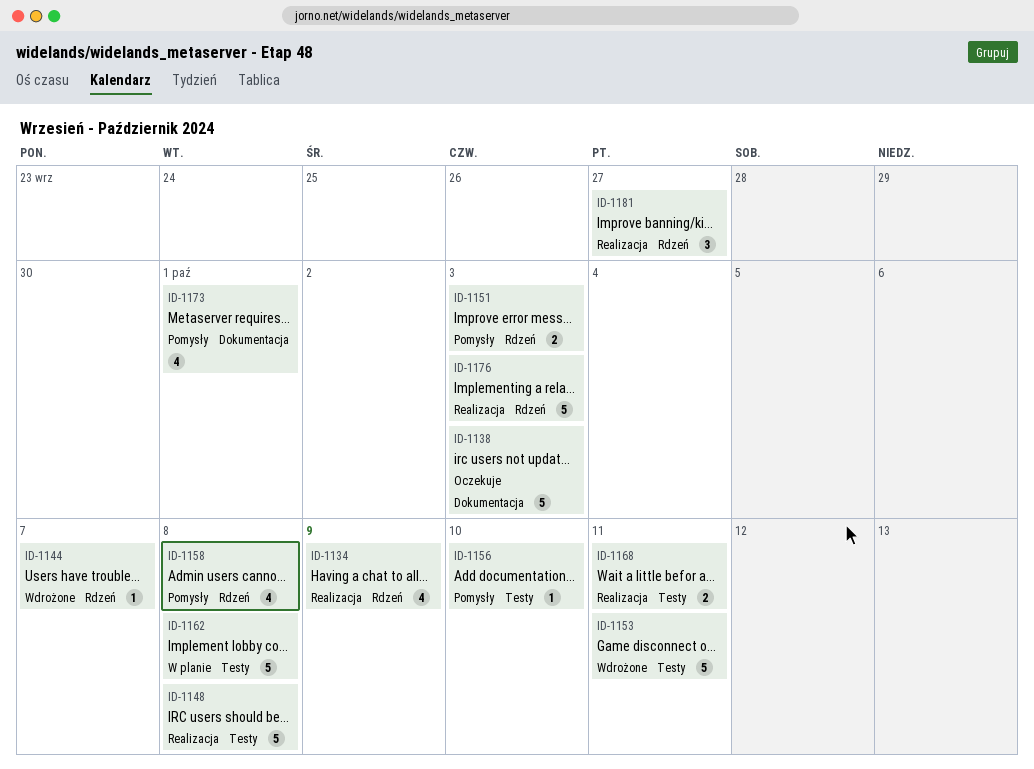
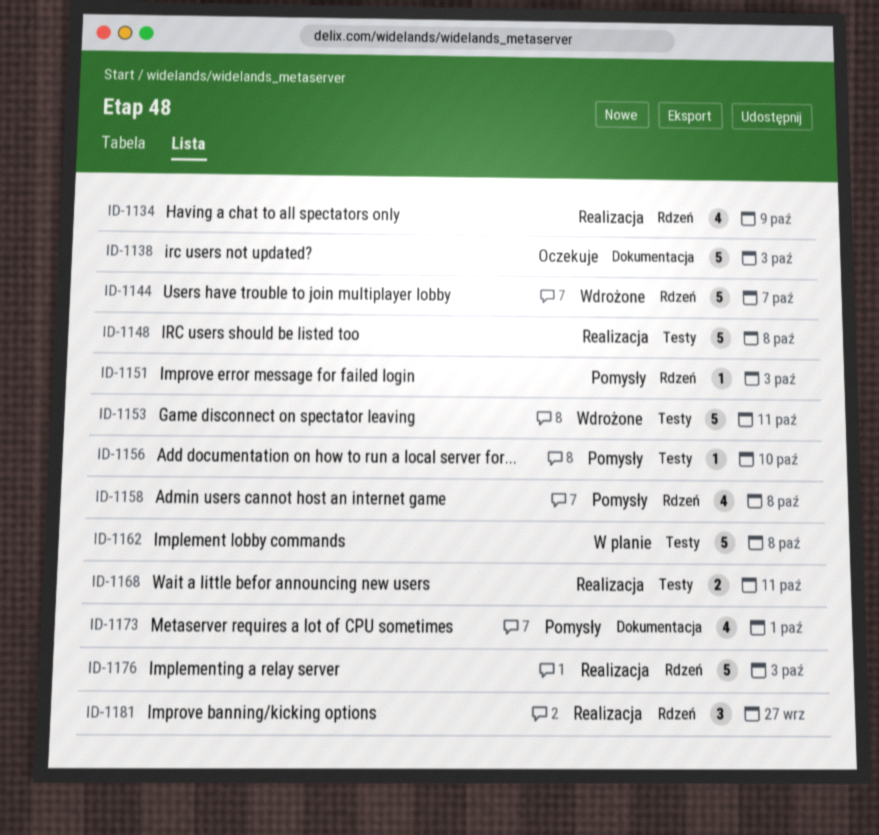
ID-1144, estimate: 1 -> 5
ID-1151, estimate: 2 -> 1

